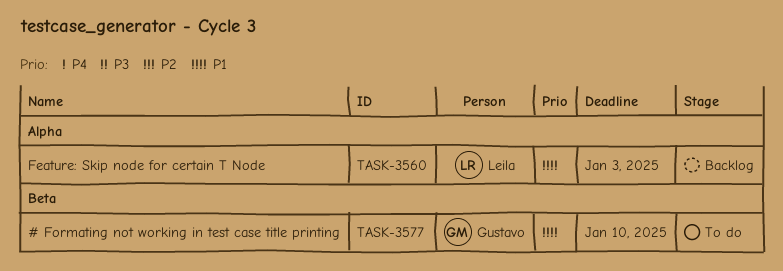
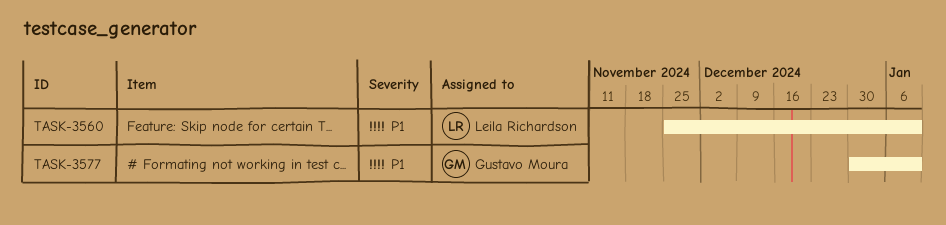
TASK-3560, due: Jan 3 -> Jan 10

